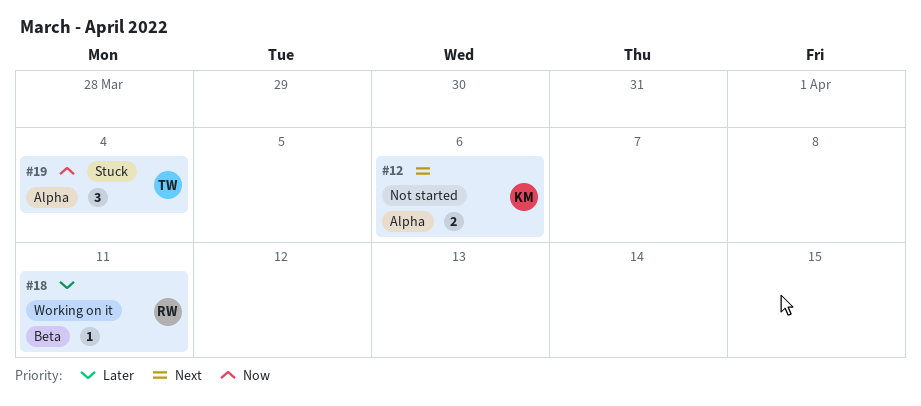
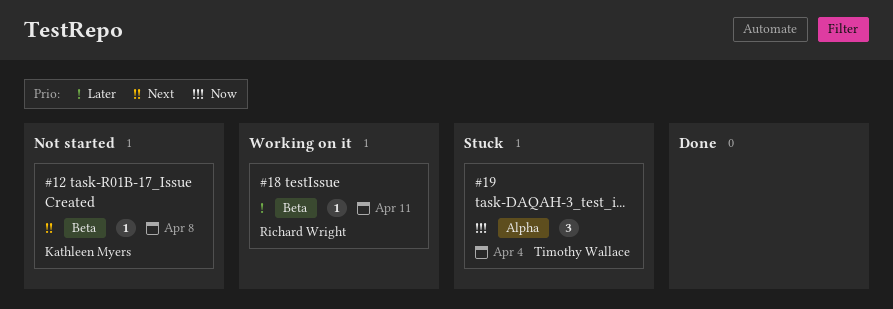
#12, label: Alpha -> Beta
#12, estimate: 2 -> 1
#12, due: Apr 6 -> Apr 8

